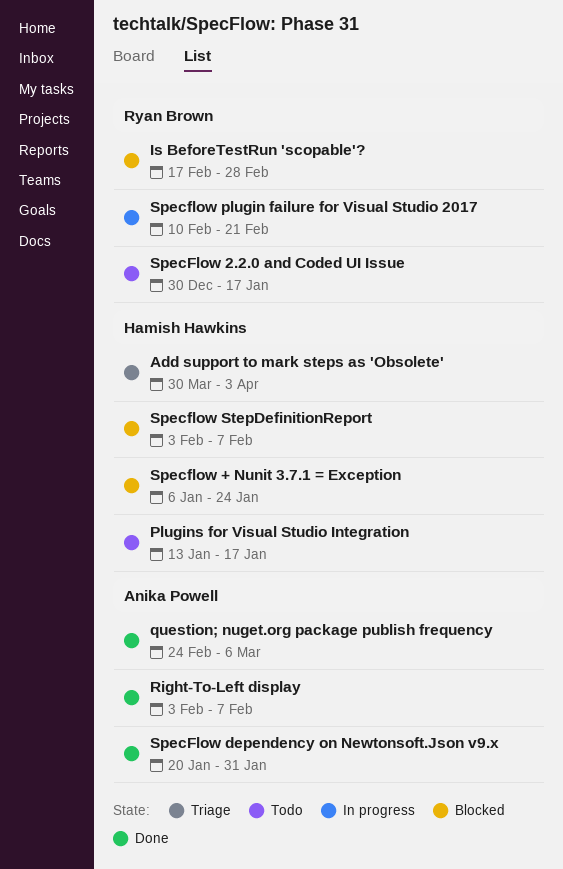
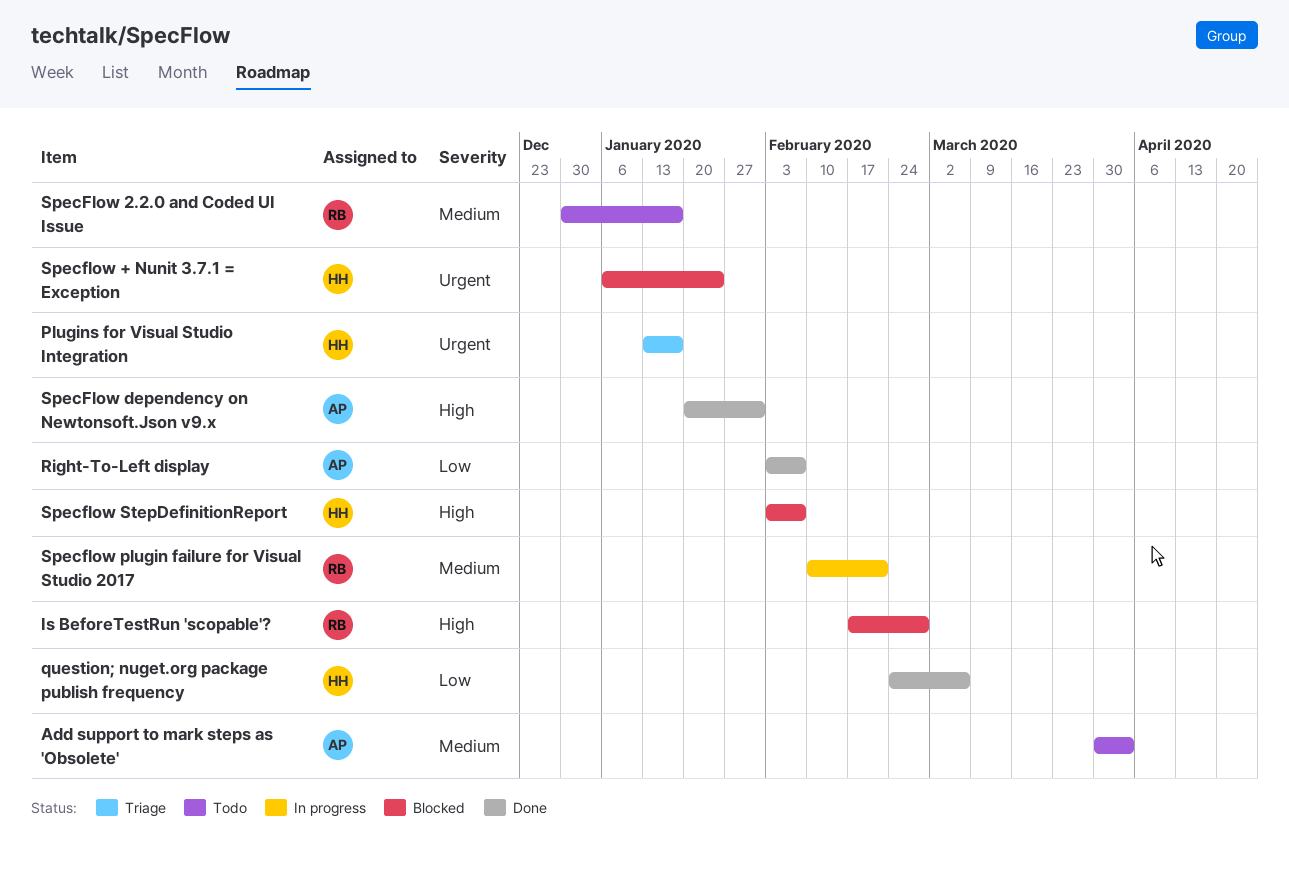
Add support to mark steps as 'Obsolete', status: Triage -> Todo
Add support to mark steps as 'Obsolete', owner: Hamish Hawkins -> Anika Powell
Plugins for Visual Studio Integration, status: Todo -> Triage
question; nuget.org package publish frequency, owner: Anika Powell -> Hamish Hawkins

